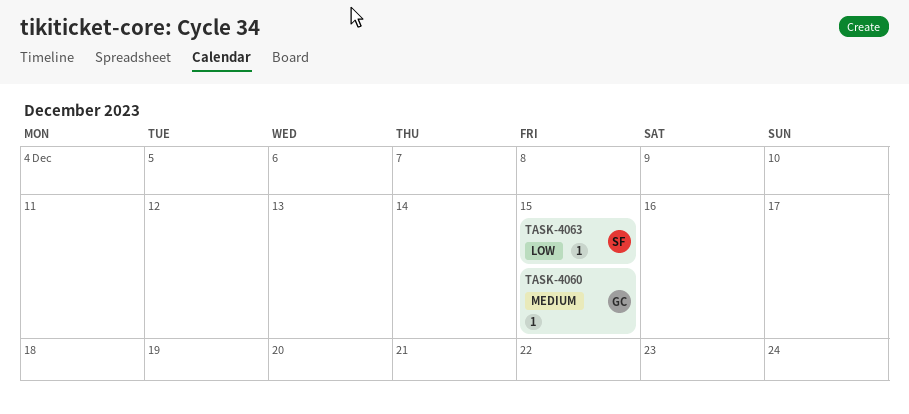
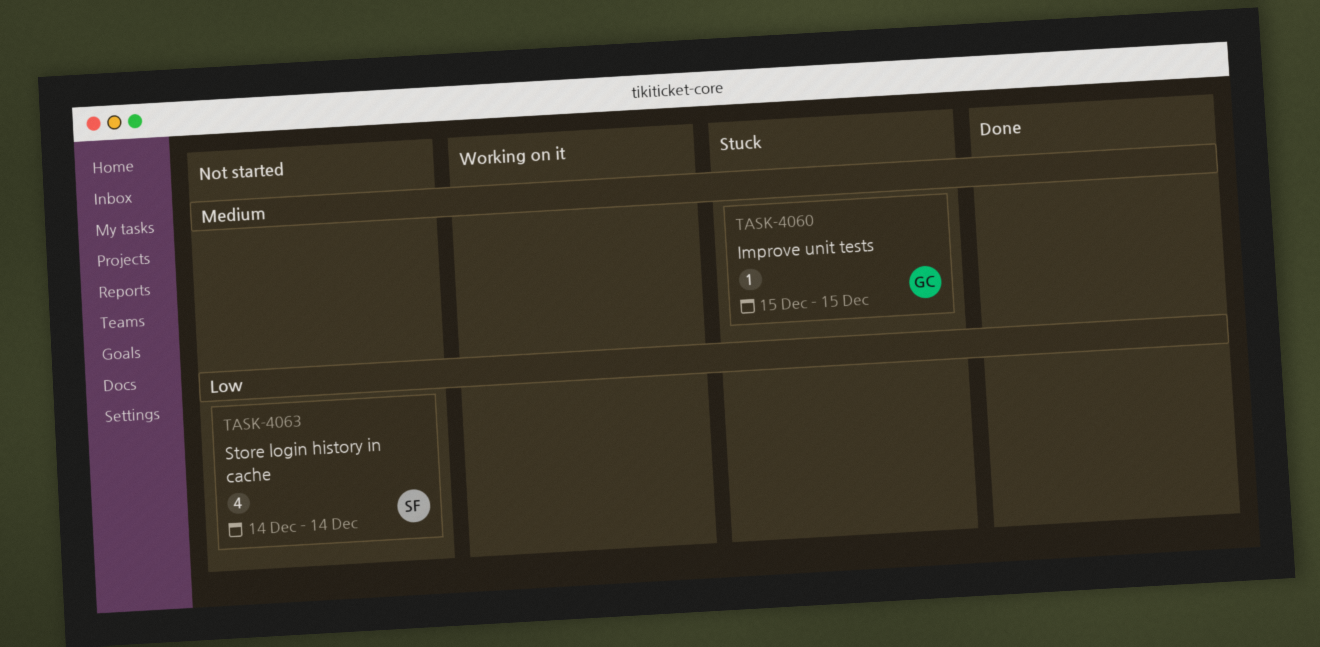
TASK-4063, estimate: 1 -> 4
TASK-4063, due: Dec 15 -> Dec 14

